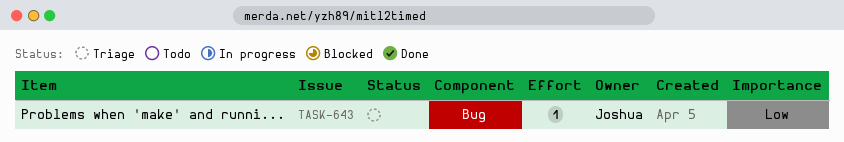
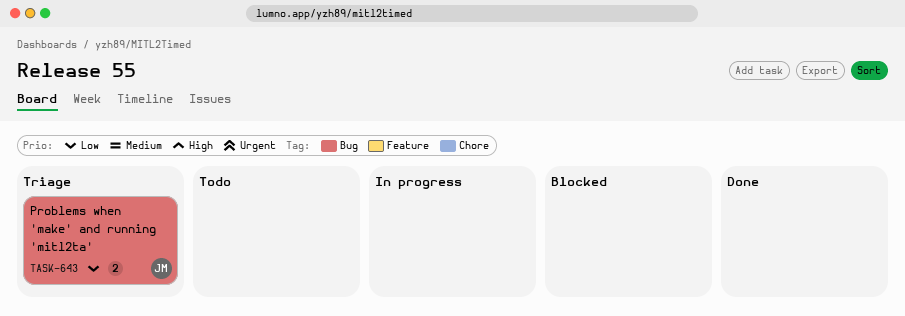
TASK-643, estimate: 1 -> 2

